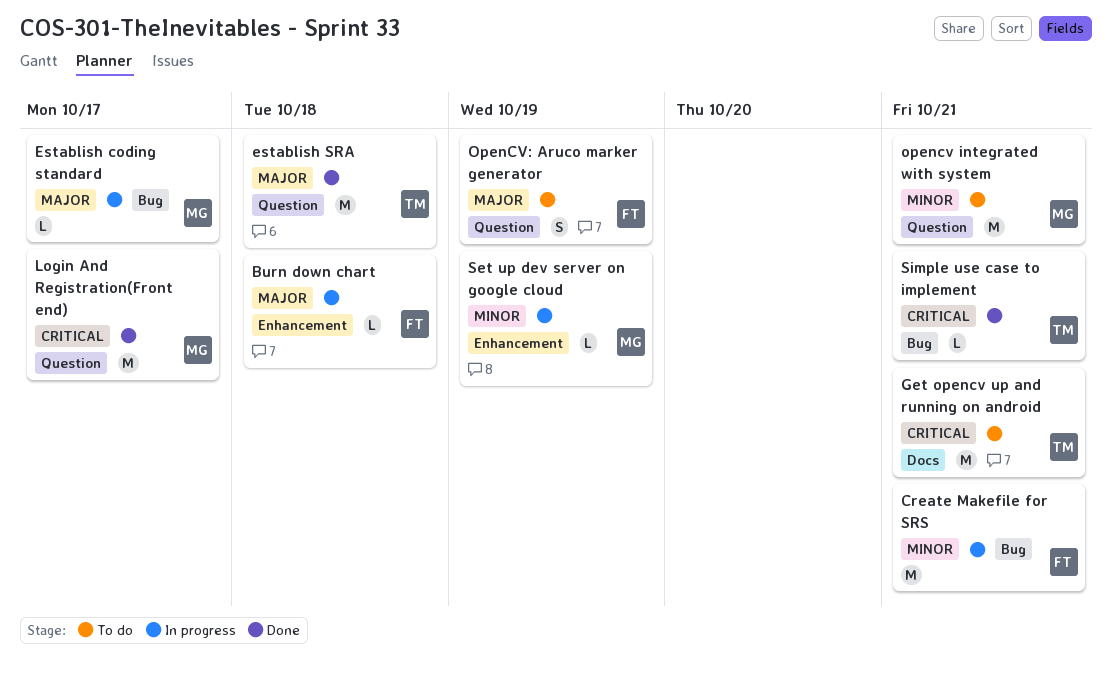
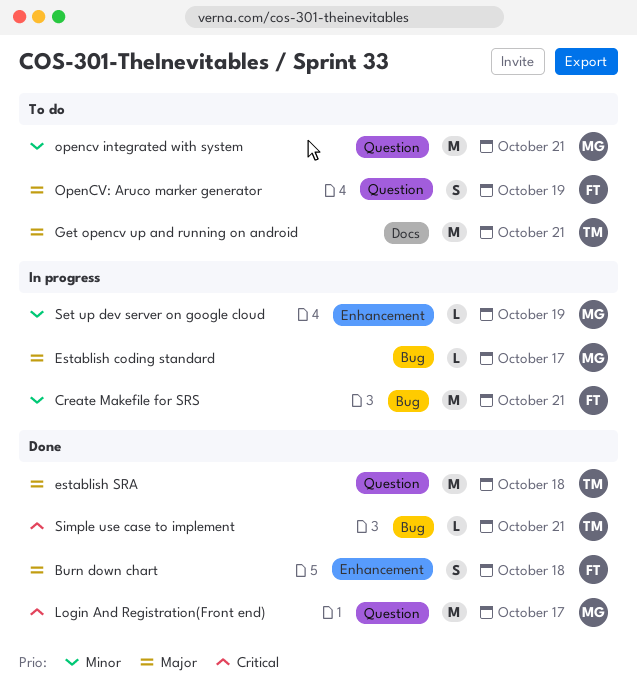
Burn down chart, status: In progress -> Done
Burn down chart, estimate: L -> S
Get opencv up and running on android, priority: Critical -> Major

